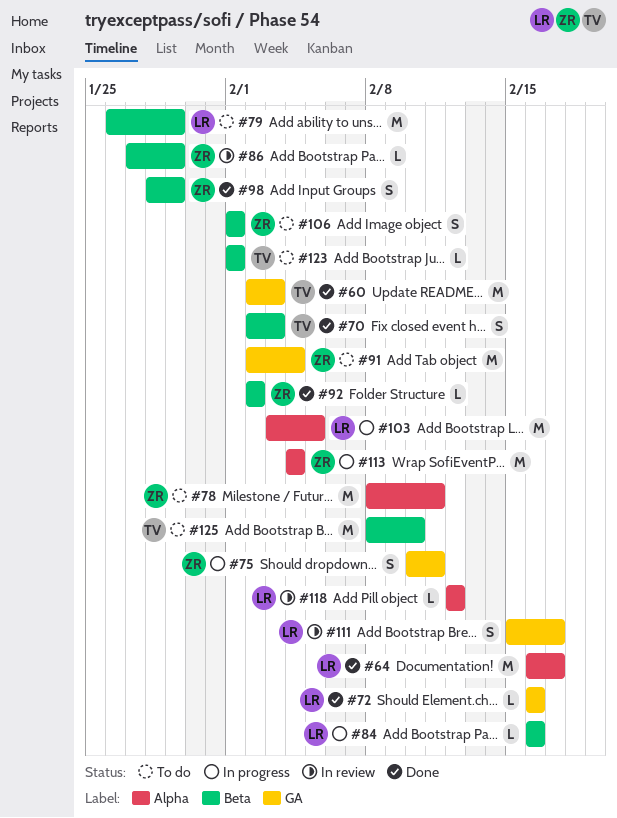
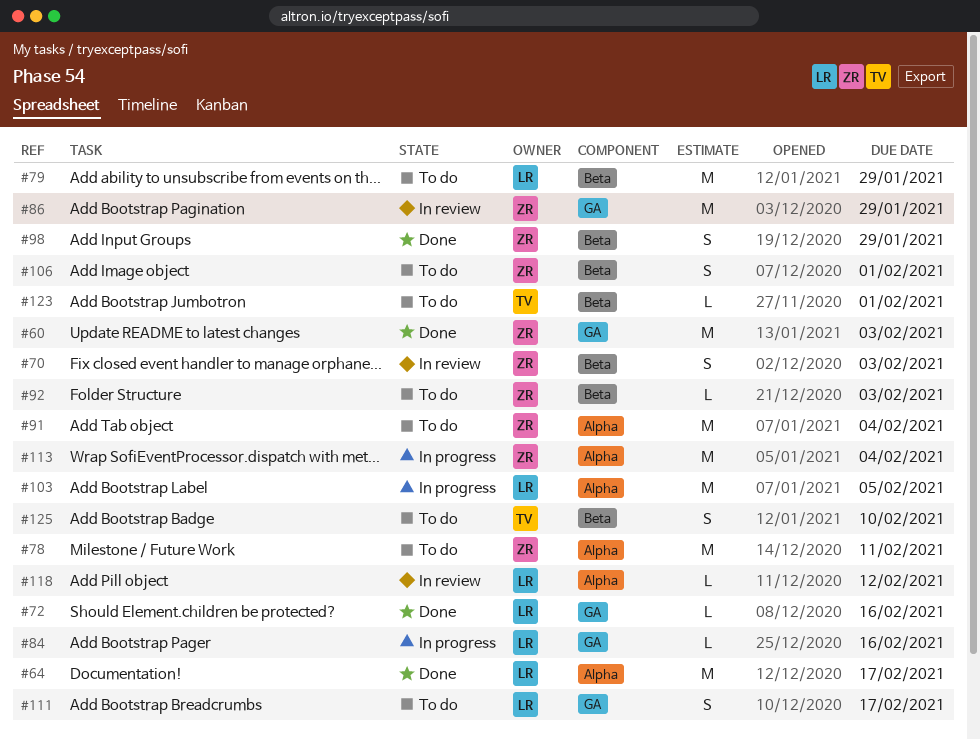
#60, owner: TV -> ZR
#70, status: Done -> In review
#70, owner: TV -> ZR
#75: present -> none
#84, label: Beta -> GA
#86, label: Beta -> GA
#86, estimate: L -> M
#91, label: GA -> Alpha
#92, status: Done -> To do
#92, due: Feb 2 -> Feb 3
#111, status: In review -> To do
#125, estimate: M -> S

